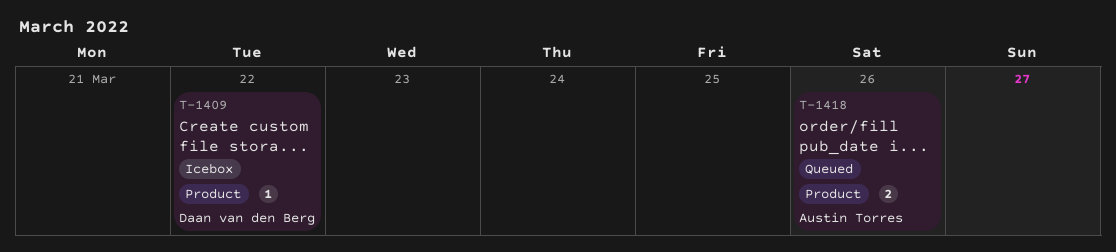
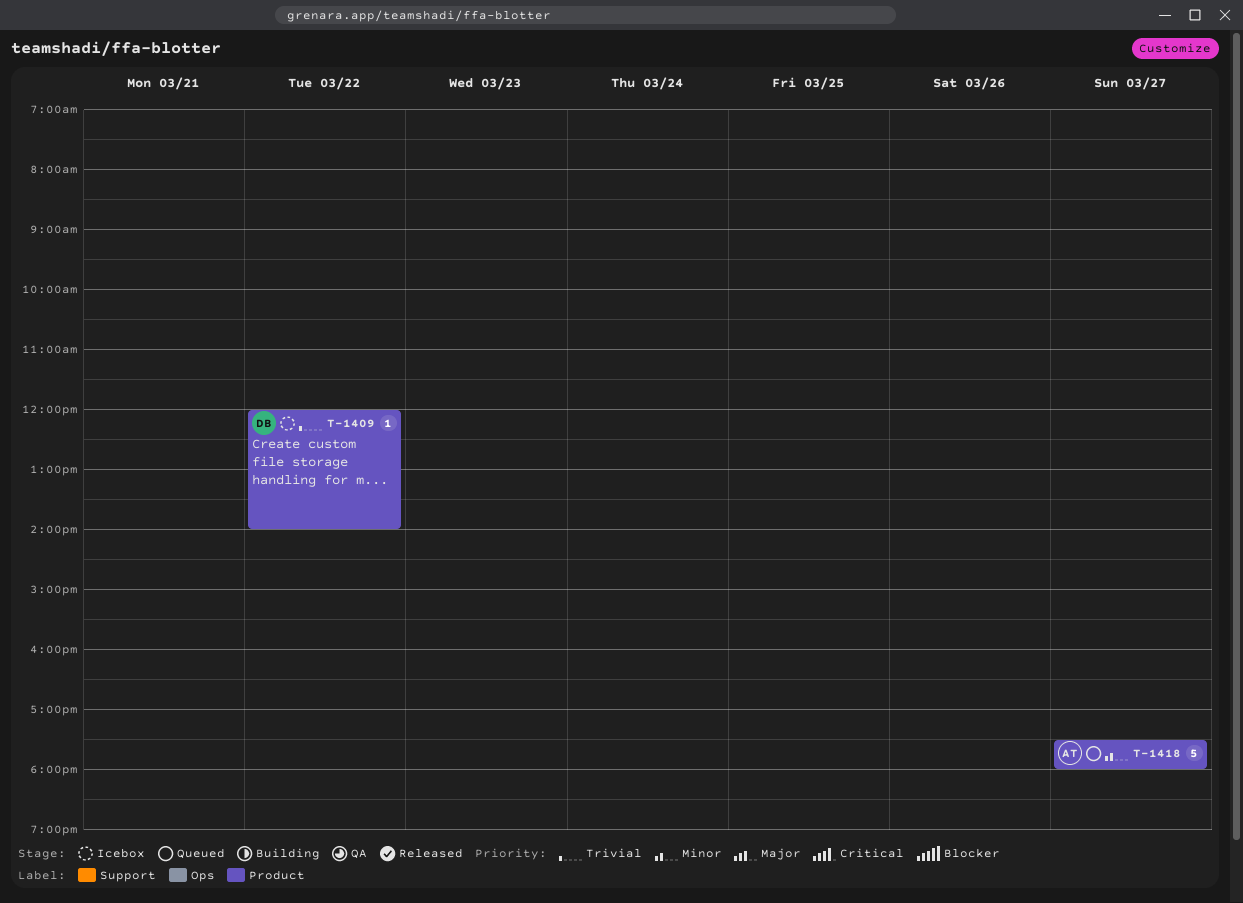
T-1418, estimate: 2 -> 5
T-1418, day: Mar 26 -> Mar 27

